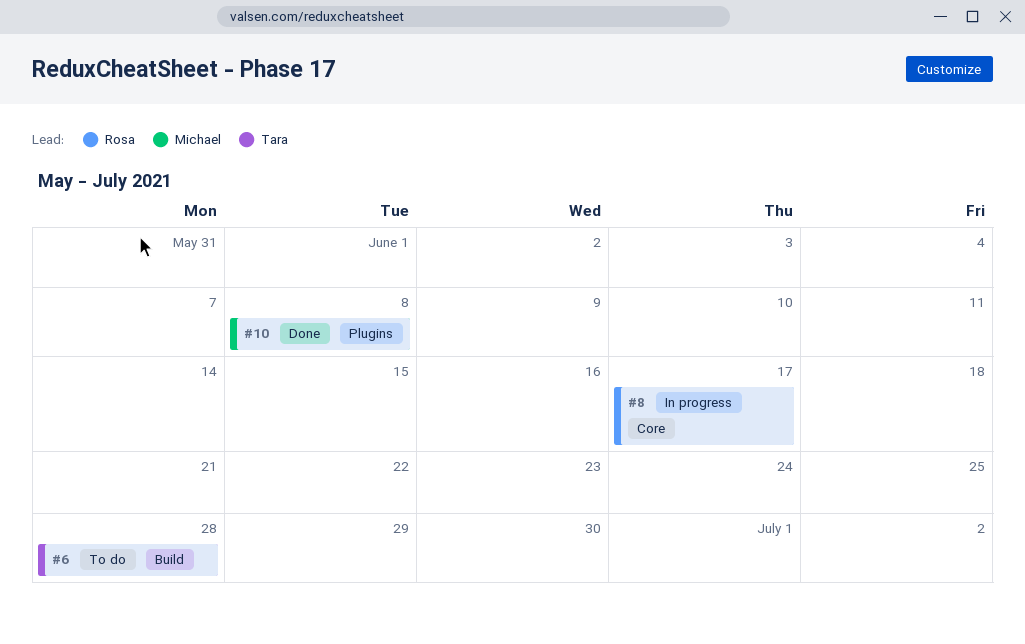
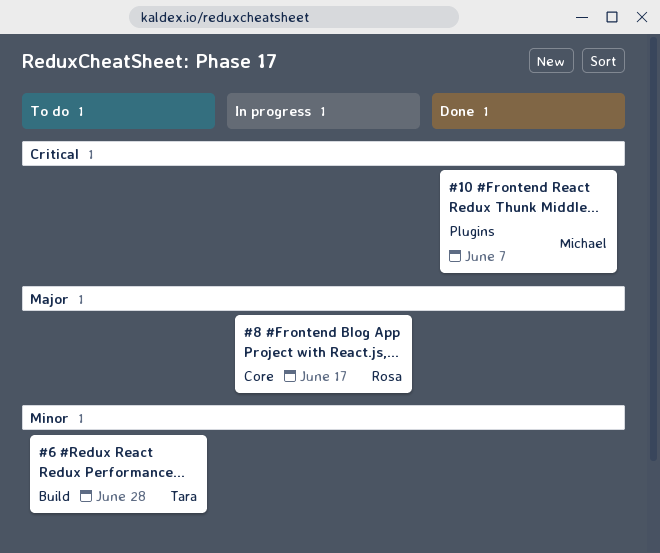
#10, due: Jun 8 -> Jun 7

